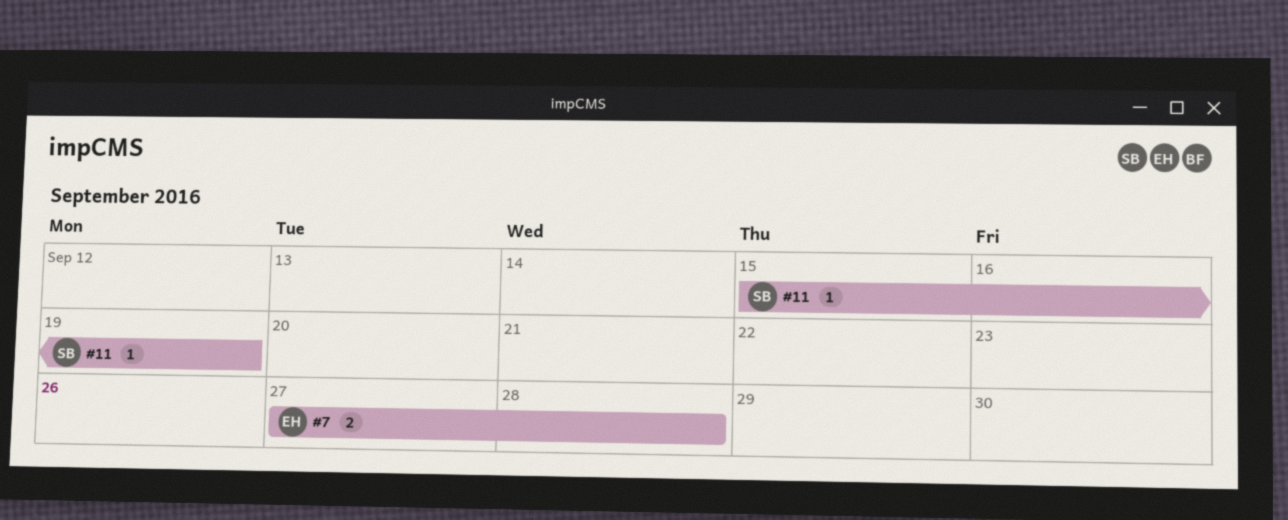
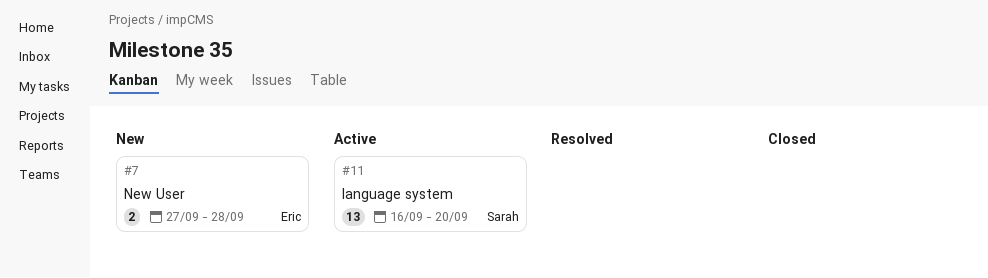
#11, estimate: 1 -> 13
#11, start: Sep 15 -> Sep 16
#11, due: Sep 19 -> Sep 20

